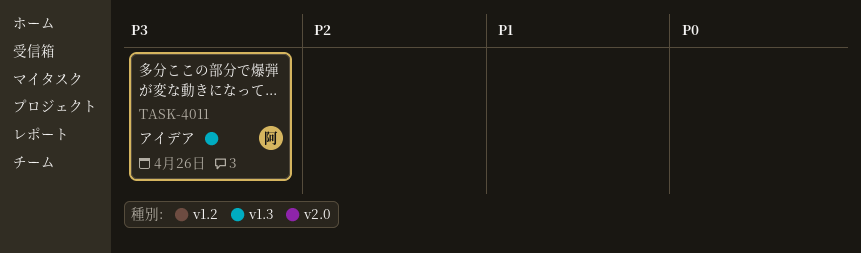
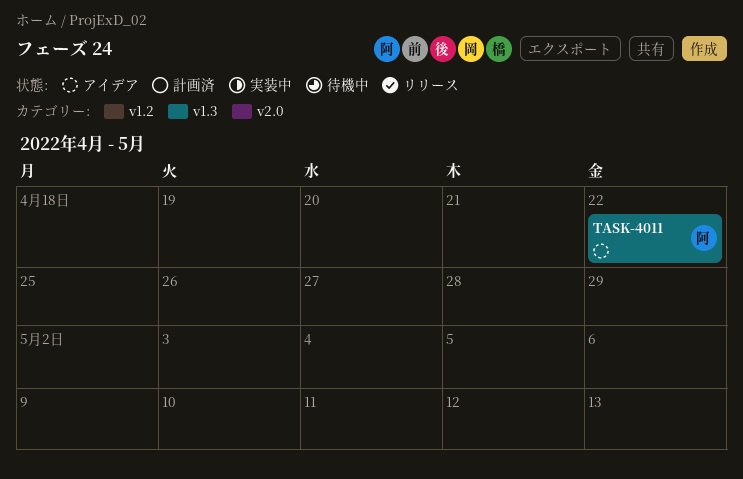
TASK-4011, due: Apr 26 -> Apr 22

